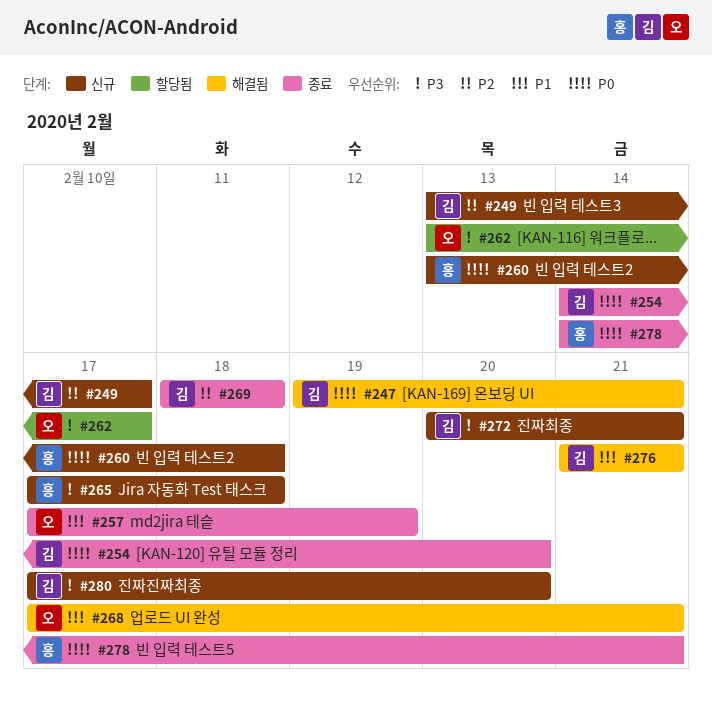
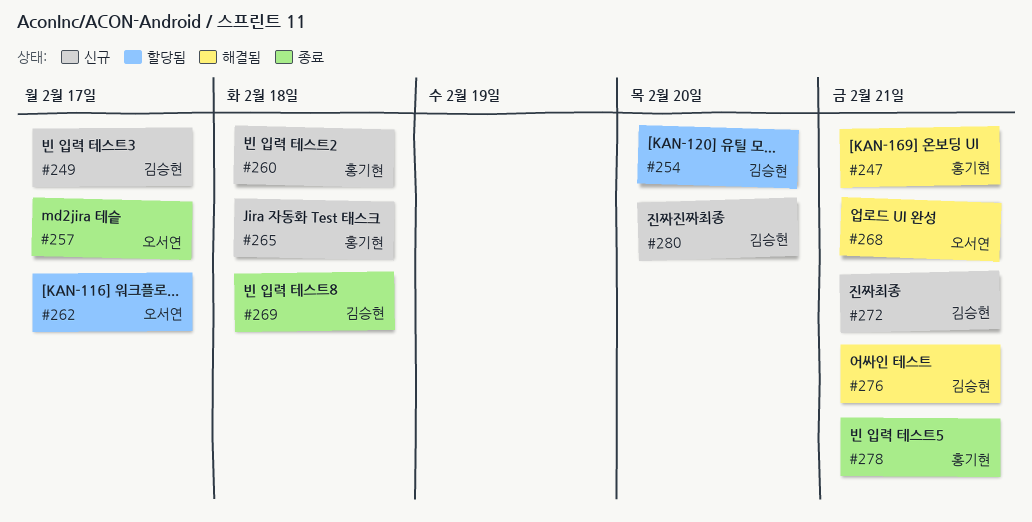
#247, owner: 김승현 -> 홍기현
#254, status: 종료 -> 할당됨
#257, due: Feb 19 -> Feb 17

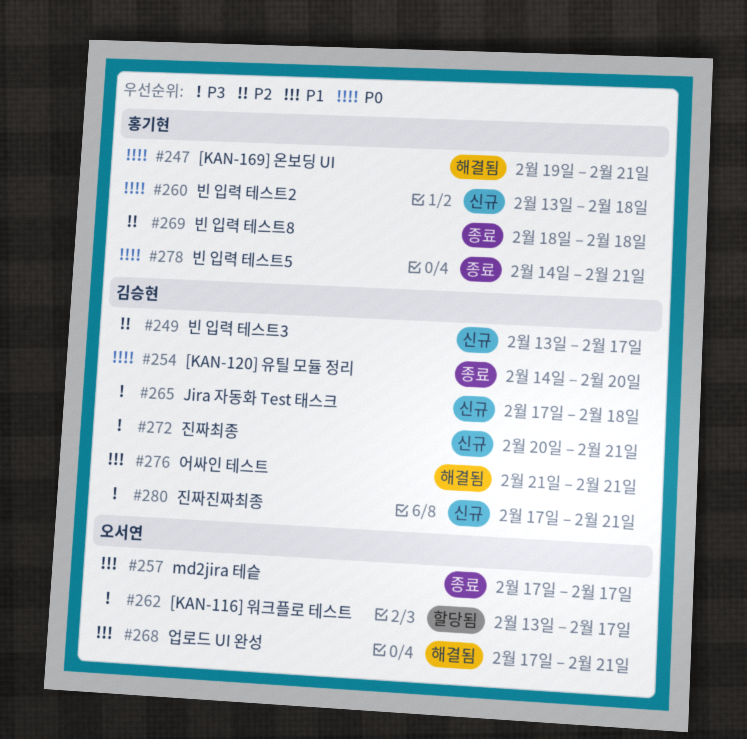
#254, status: 할당됨 -> 종료
#265, owner: 홍기현 -> 김승현
#269, owner: 김승현 -> 홍기현
#280, due: Feb 20 -> Feb 21

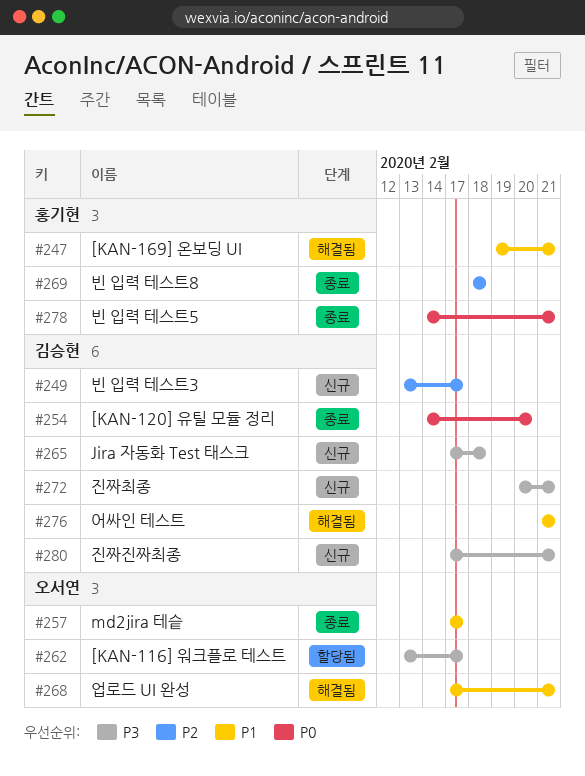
#247, priority: P0 -> P1
#260: present -> none

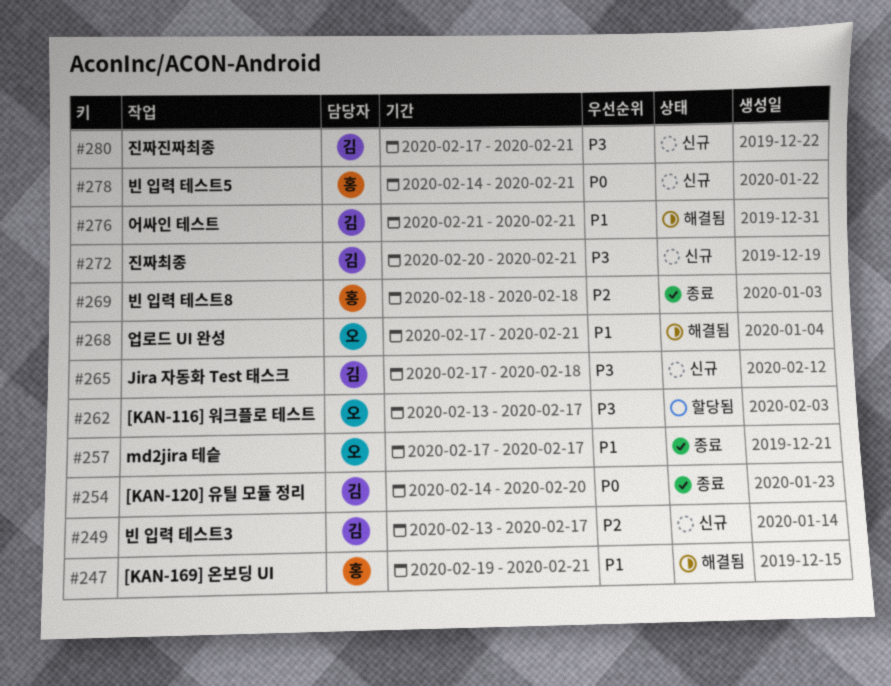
#278, status: 종료 -> 신규

